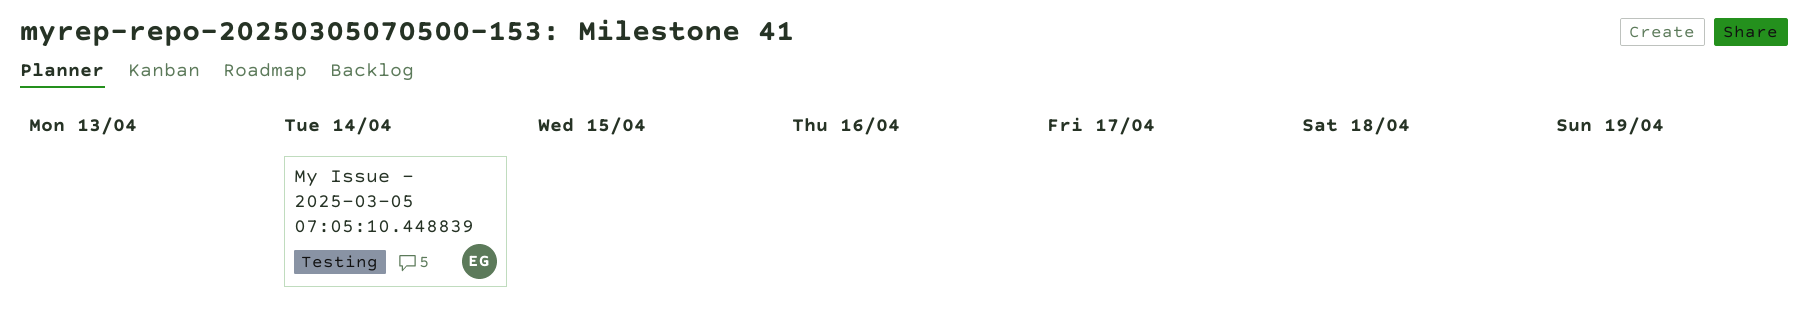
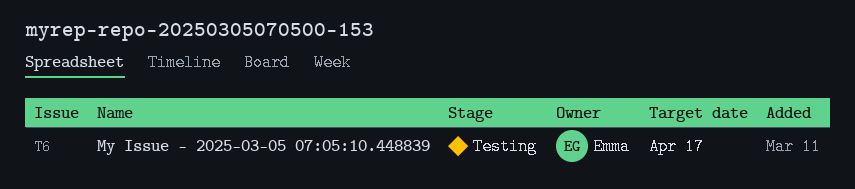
My Issue - 2025-03-05 07:05:10.448839, due: Apr 14 -> Apr 17

